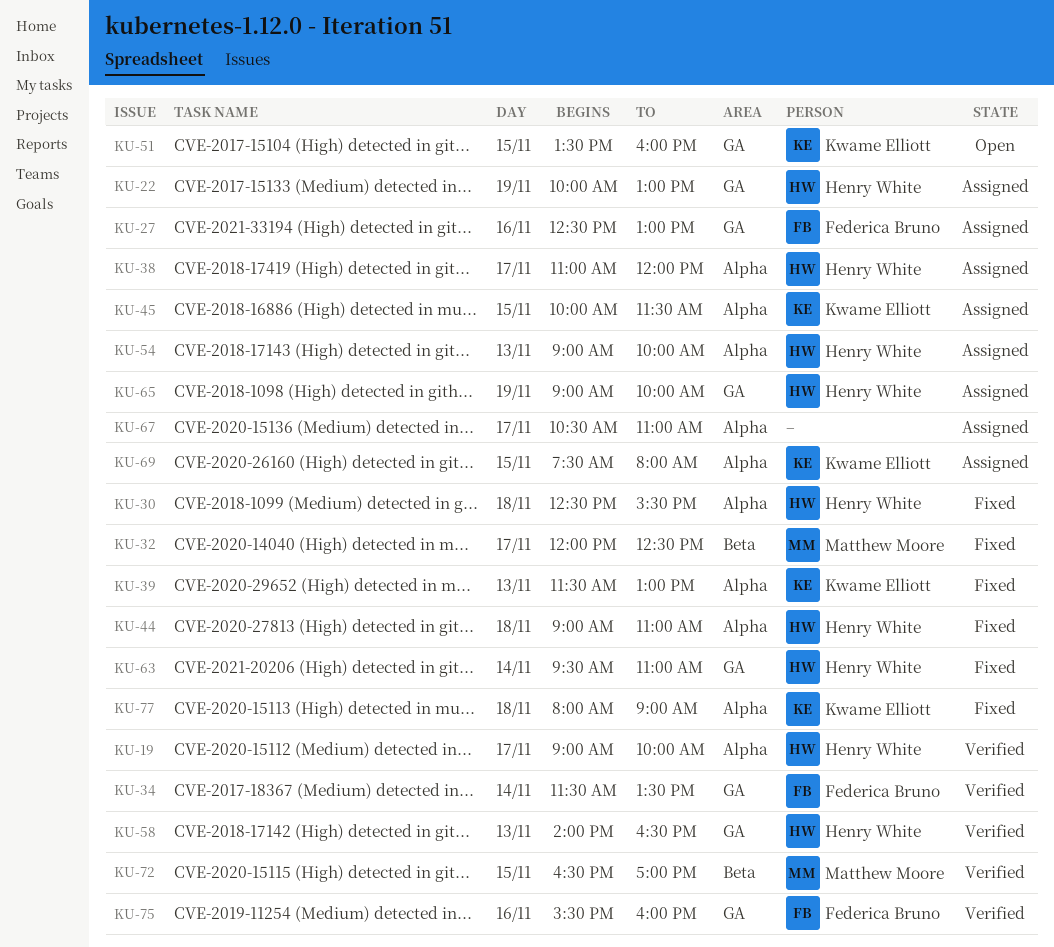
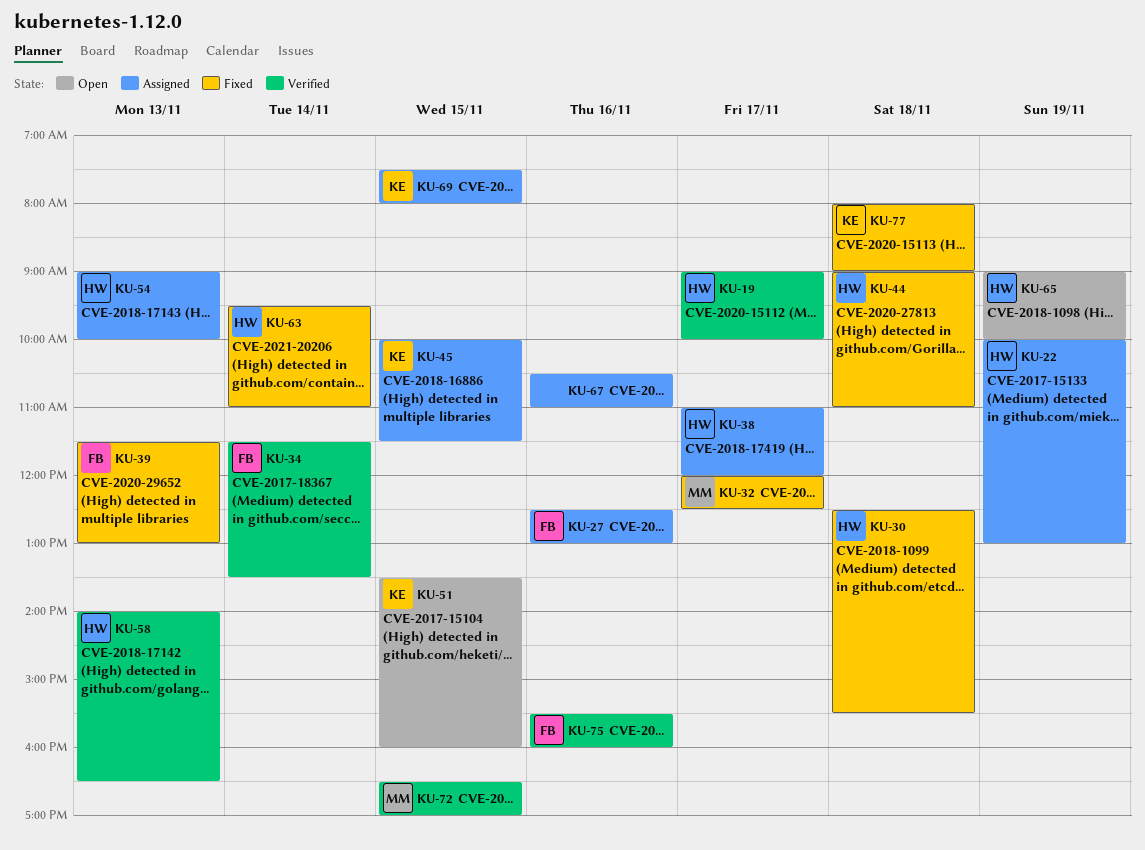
KU-39, owner: Kwame Elliott -> Federica Bruno
KU-65, status: Assigned -> Open
KU-67, day: Nov 17 -> Nov 16

